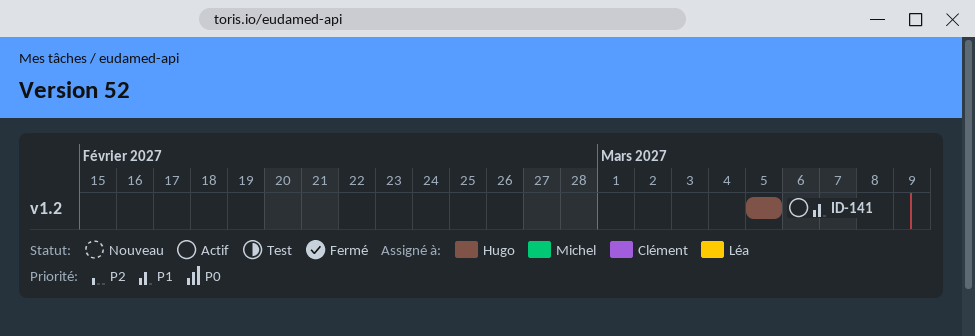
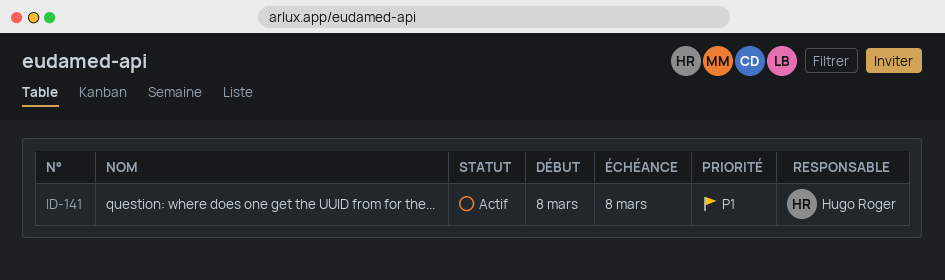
ID-141, start: Mar 5 -> Mar 8
ID-141, due: Mar 5 -> Mar 8

